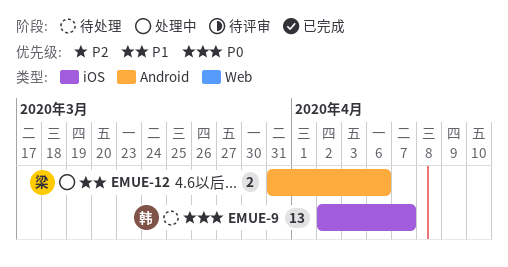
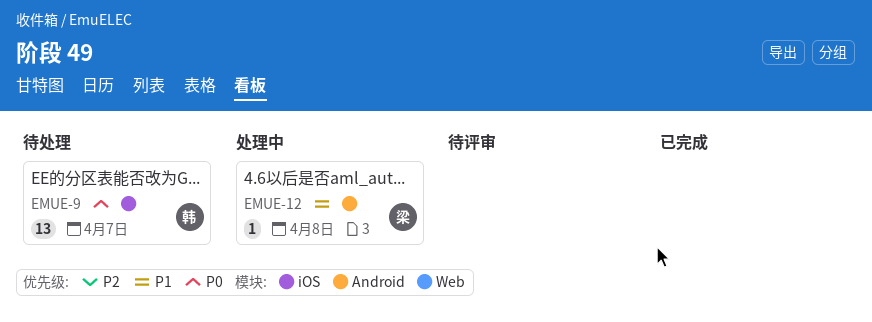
EMUE-12, estimate: 2 -> 1
EMUE-12, due: Apr 6 -> Apr 8

